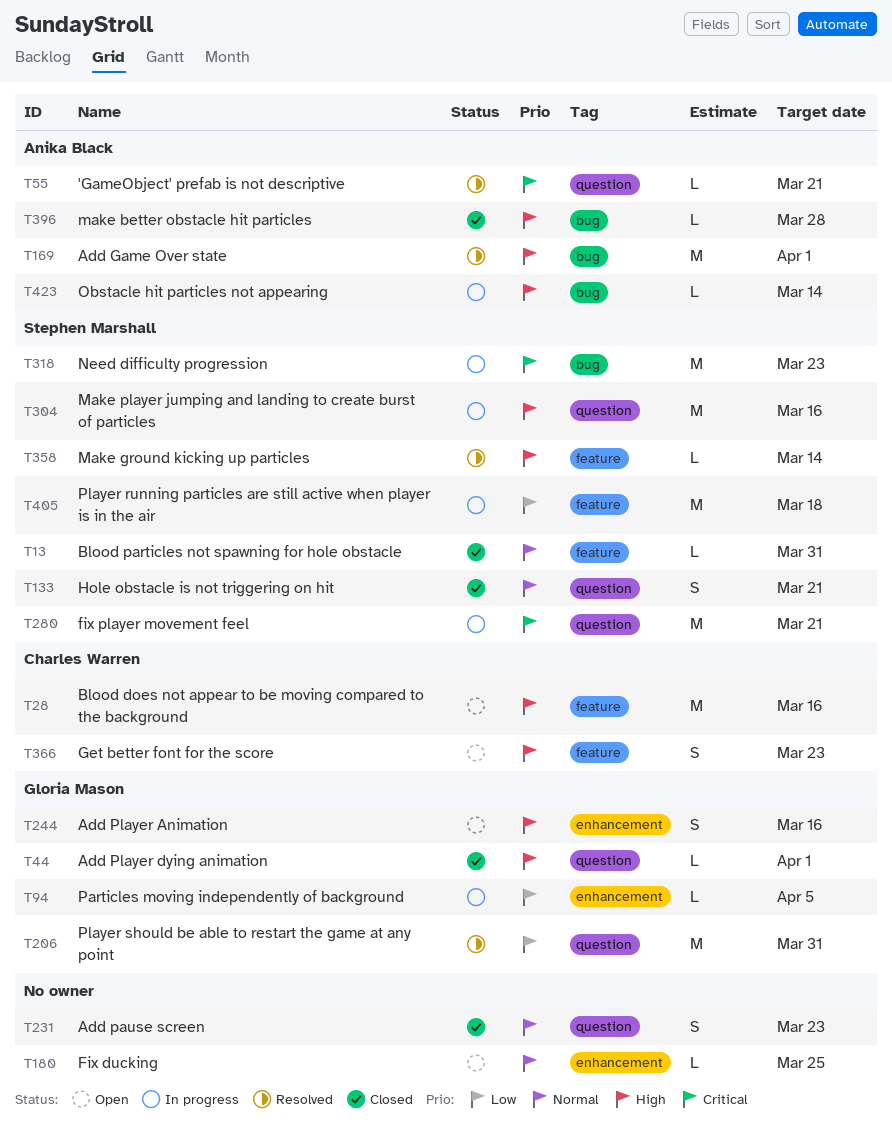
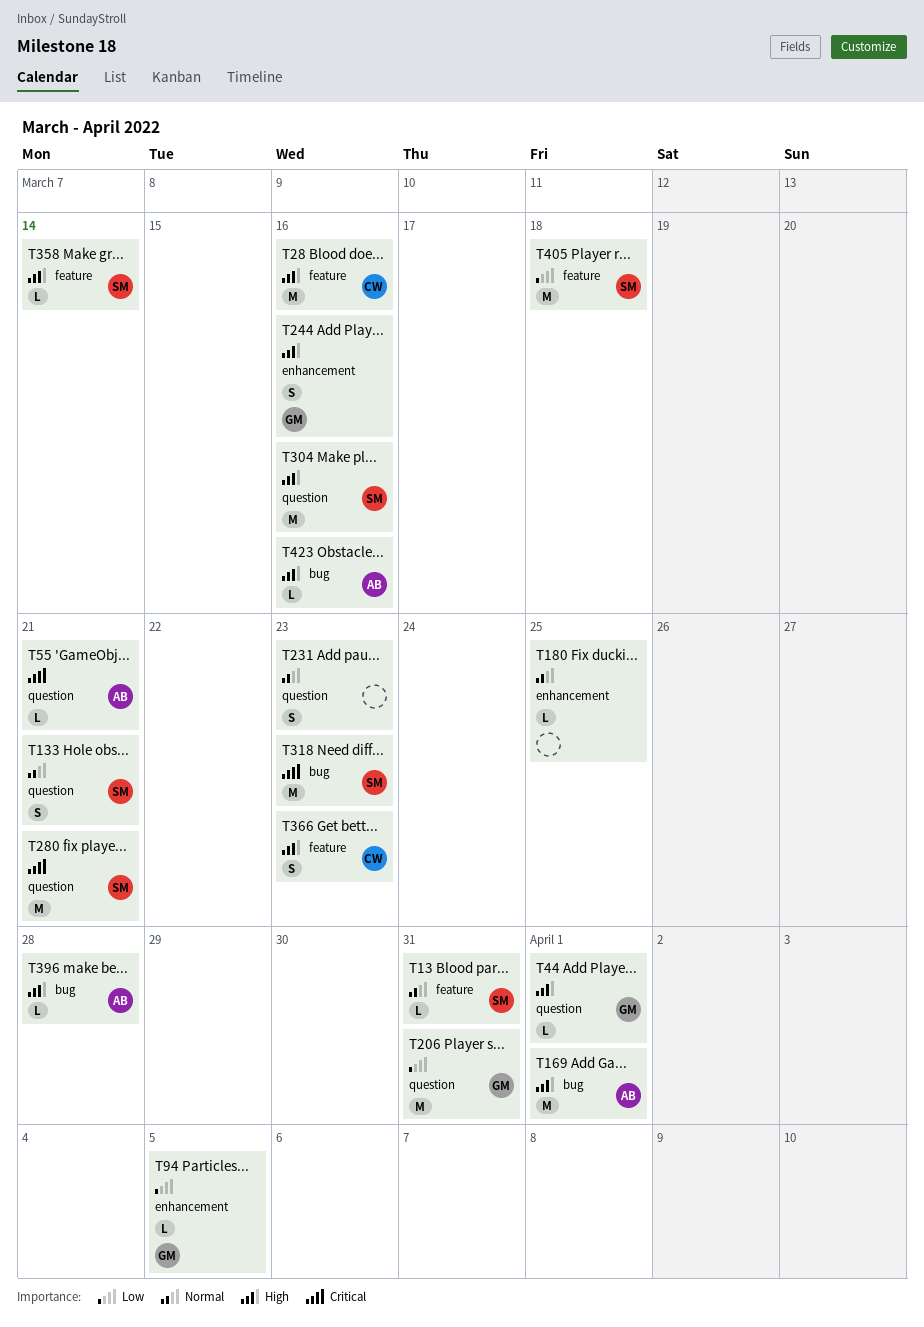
T423, due: Mar 14 -> Mar 16

